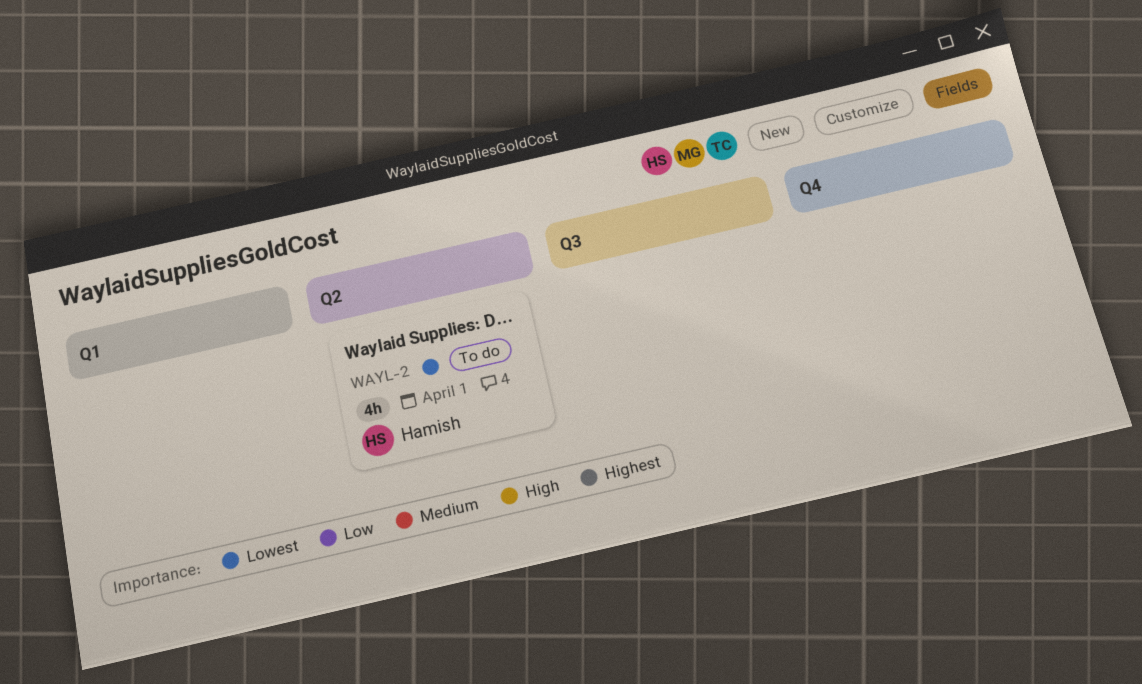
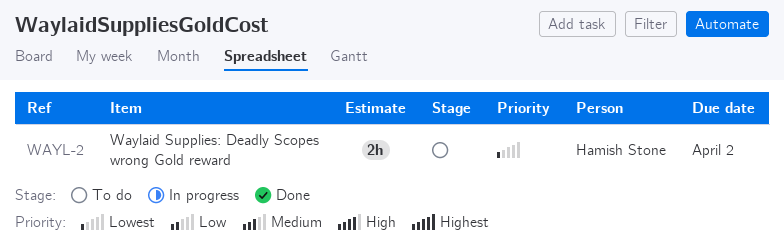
WAYL-2, estimate: 4h -> 2h
WAYL-2, due: Apr 1 -> Apr 2

